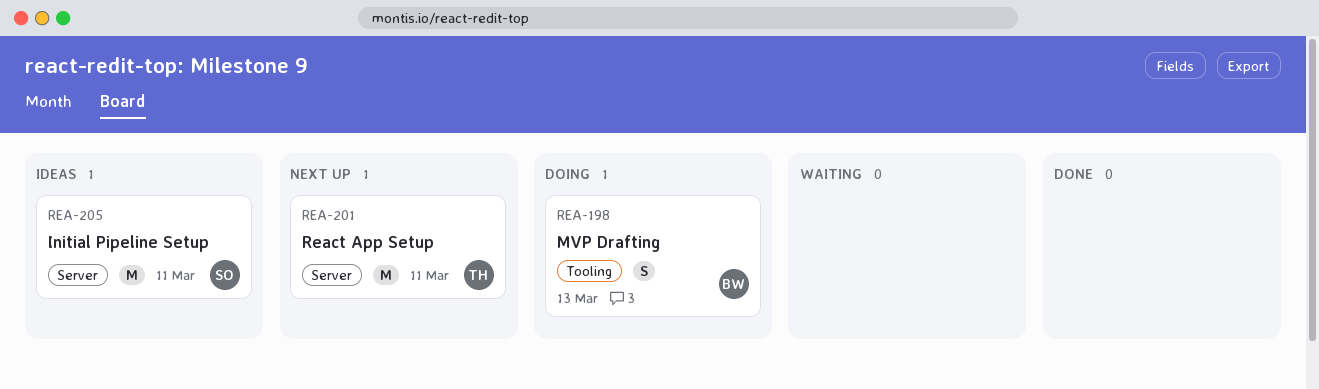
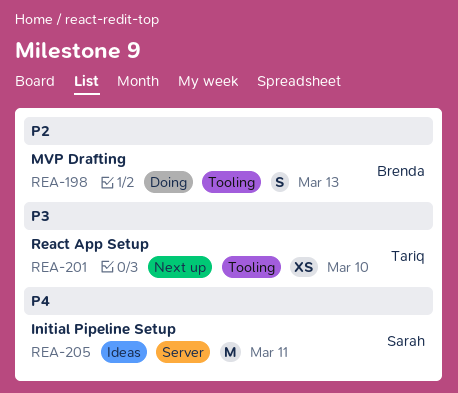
REA-201, label: Server -> Tooling
REA-201, estimate: M -> XS
REA-201, due: Mar 11 -> Mar 10

